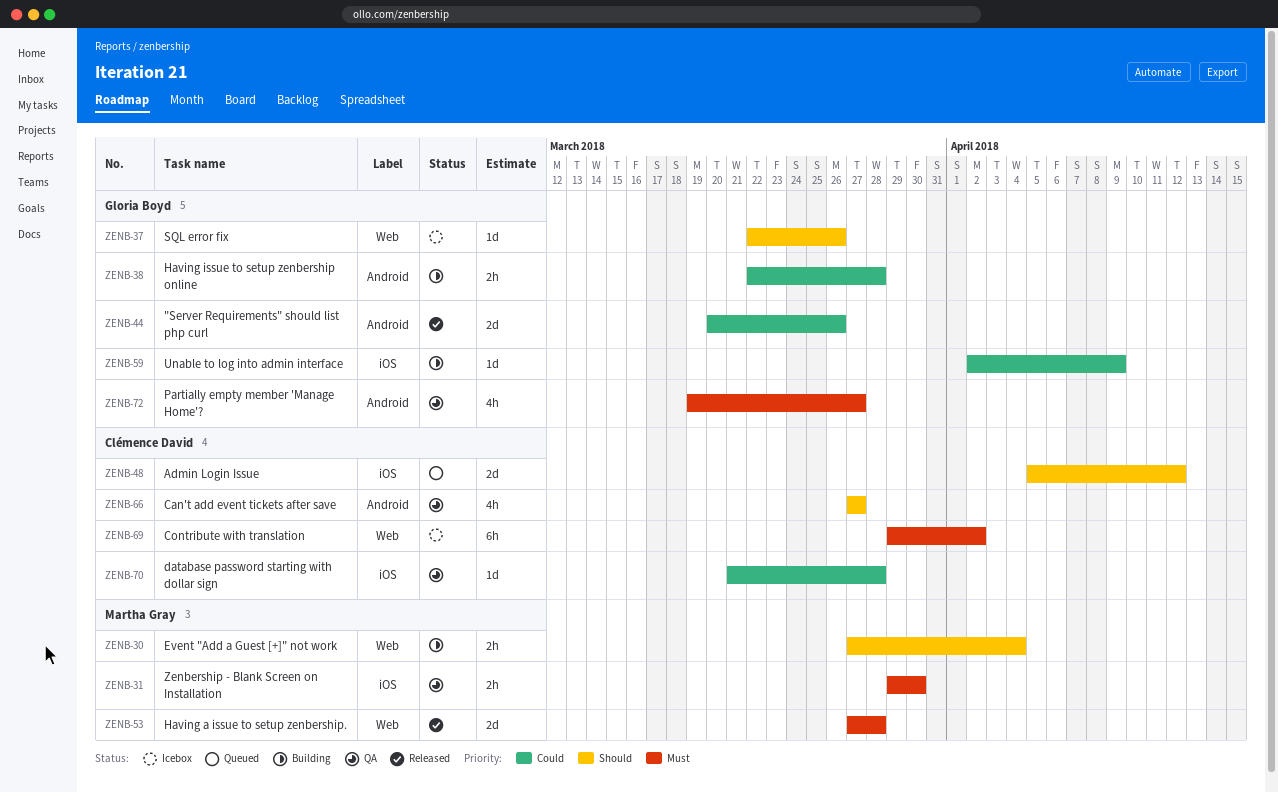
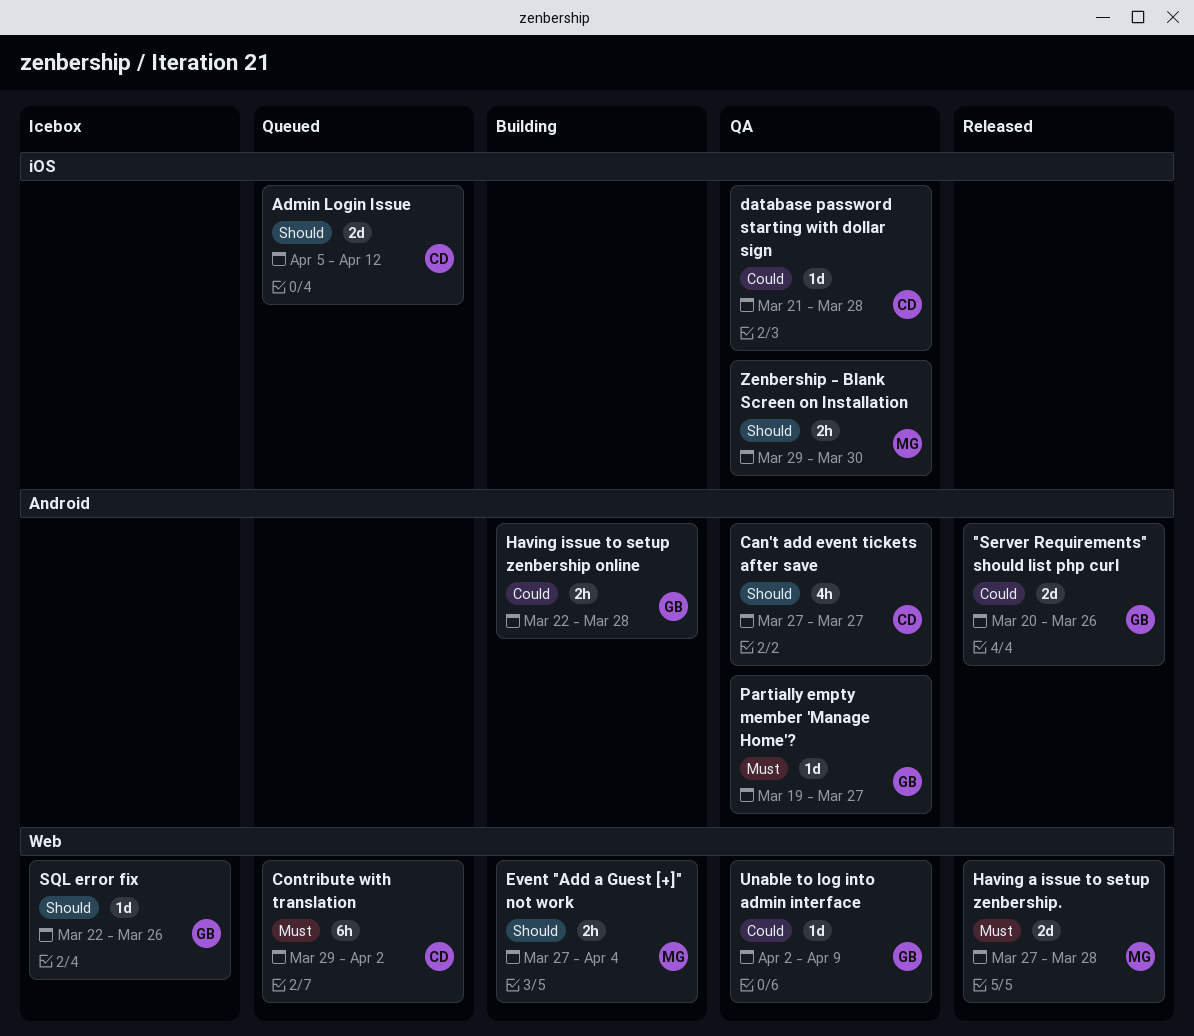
Contribute with translation, status: Icebox -> Queued
Partially empty member 'Manage Home'?, estimate: 4h -> 1d
Unable to log into admin interface, status: Building -> QA
Unable to log into admin interface, label: iOS -> Web
Zenbership - Blank Screen on Installation, priority: Must -> Should

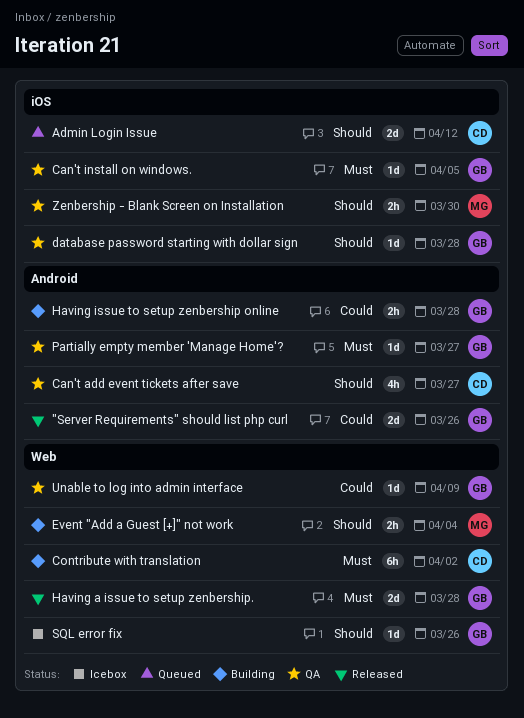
Can't install on windows.: none -> present
Contribute with translation, status: Queued -> Building
database password starting with dollar sign, owner: CD -> GB
database password starting with dollar sign, priority: Could -> Should
Having a issue to setup zenbership., owner: MG -> GB

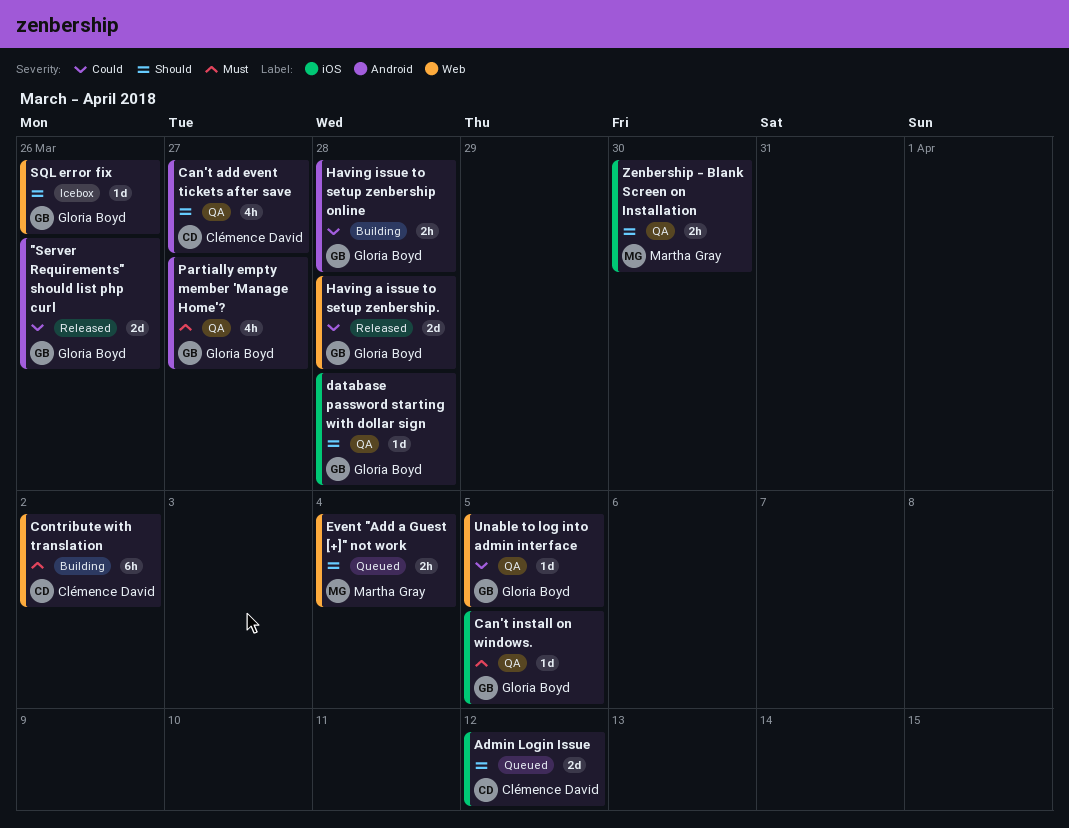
Event "Add a Guest [+]" not work, status: Building -> Queued
Having a issue to setup zenbership., priority: Must -> Could
Partially empty member 'Manage Home'?, estimate: 1d -> 4h
Unable to log into admin interface, due: Apr 9 -> Apr 5

